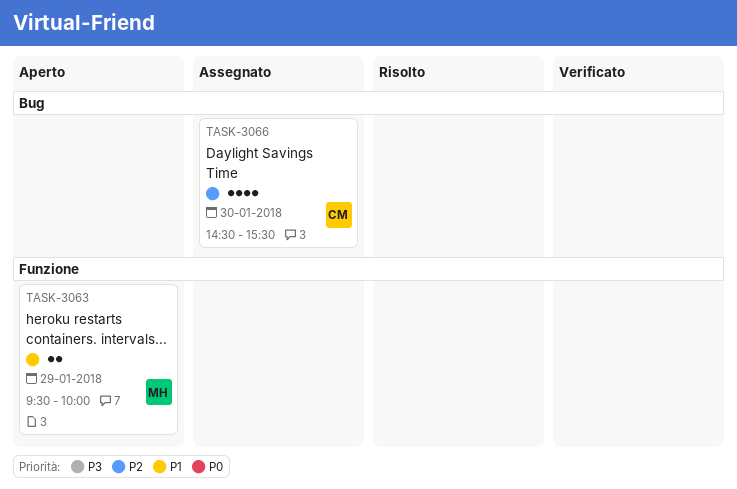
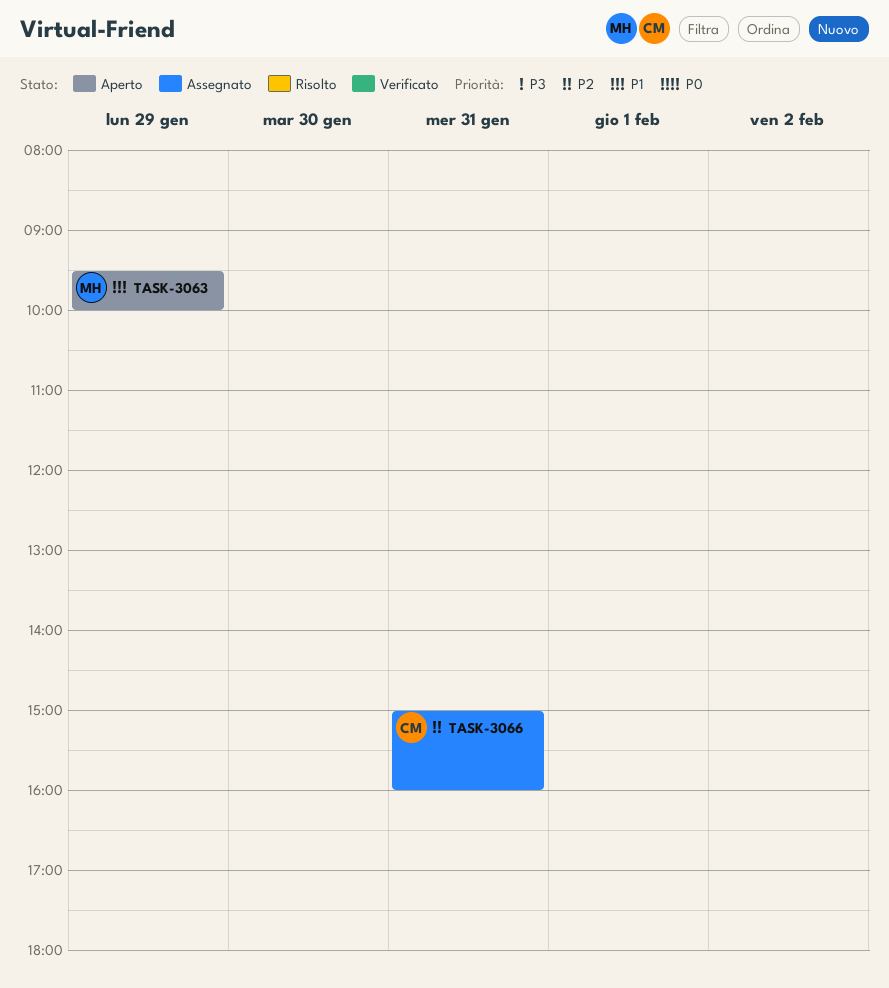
TASK-3066, day: Jan 30 -> Jan 31
TASK-3066, begins: 14:30 -> 15:00
TASK-3066, ends: 15:30 -> 16:00

